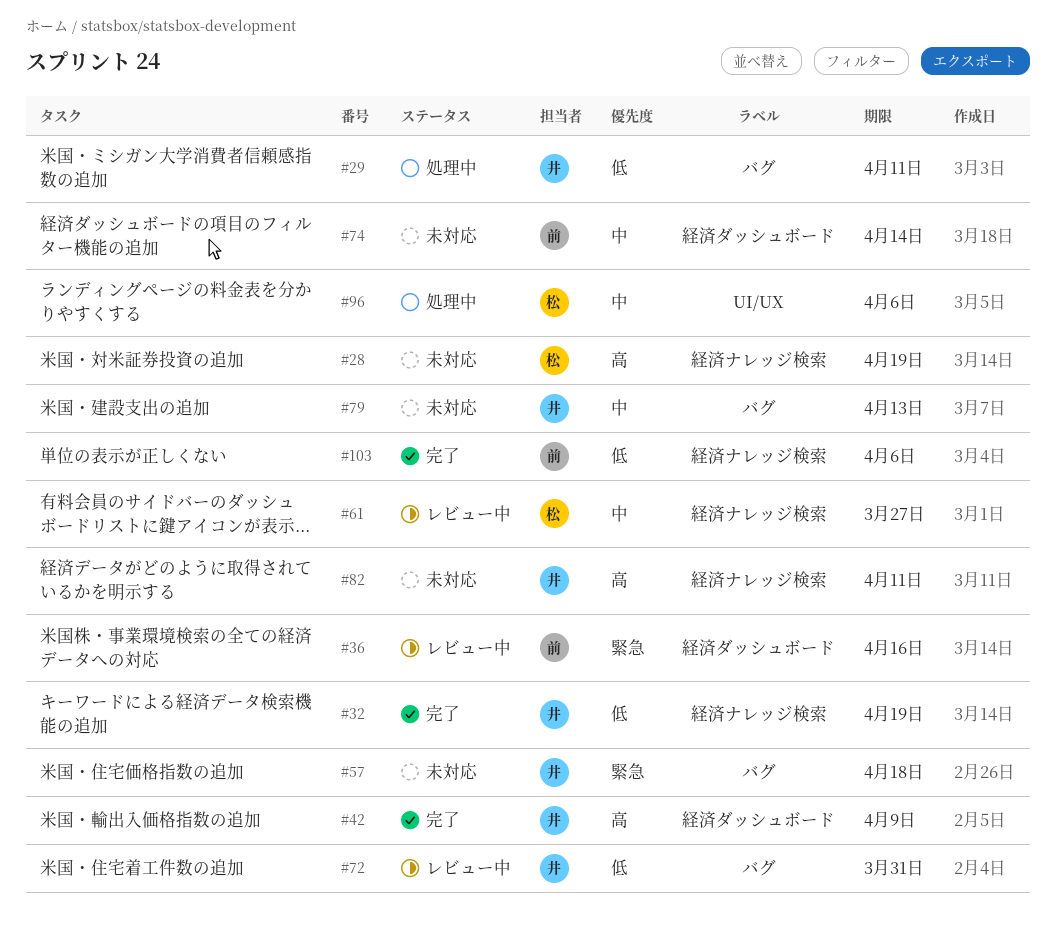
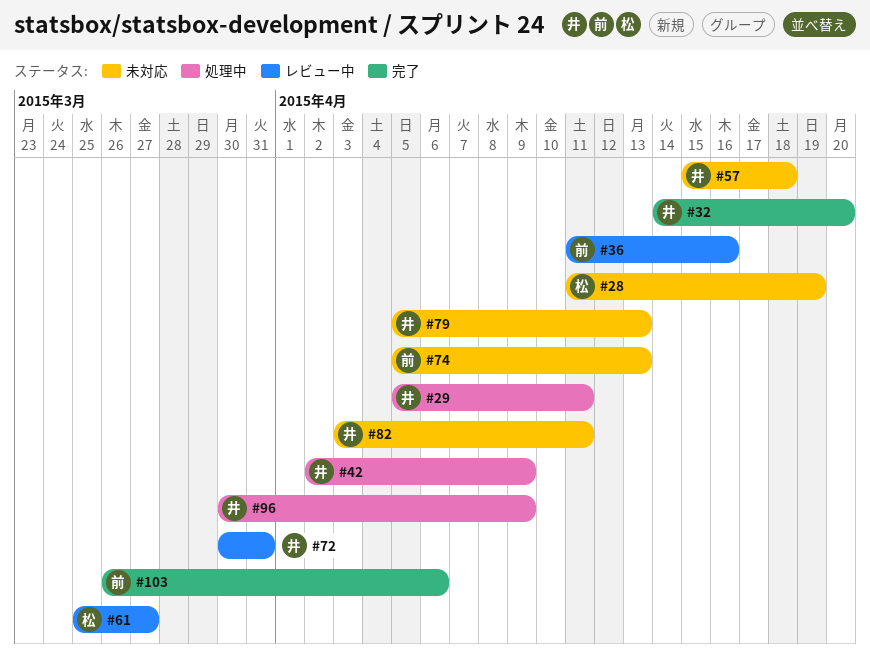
#32, due: Apr 19 -> Apr 20
#42, status: 完了 -> 処理中
#74, due: Apr 14 -> Apr 13
#96, owner: 松 -> 井
#96, due: Apr 6 -> Apr 9

